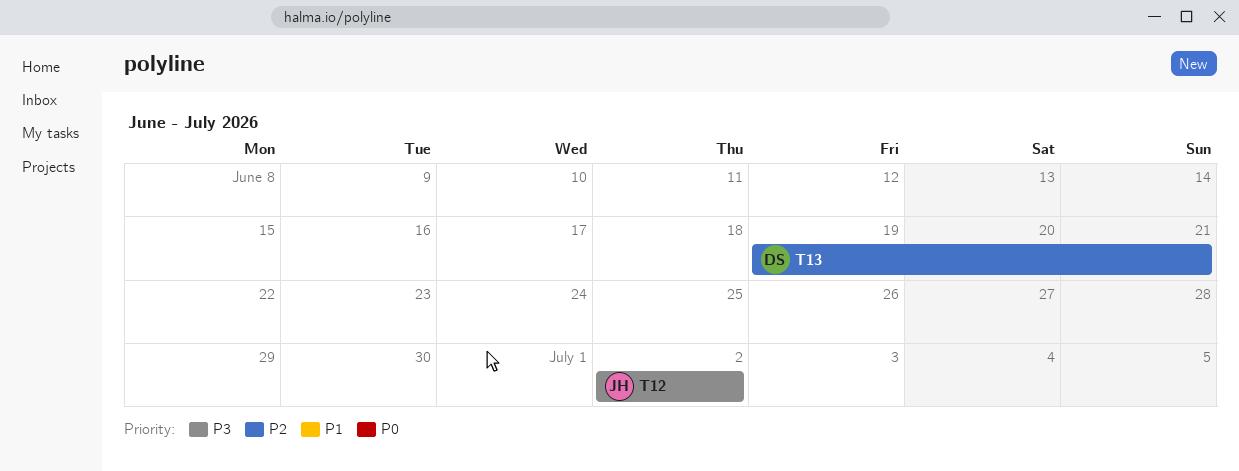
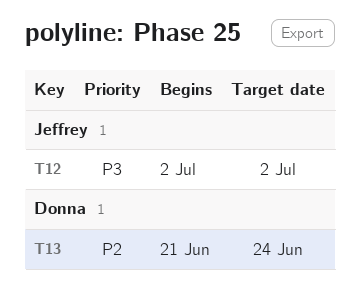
T13, start: Jun 19 -> Jun 21
T13, due: Jun 21 -> Jun 24

